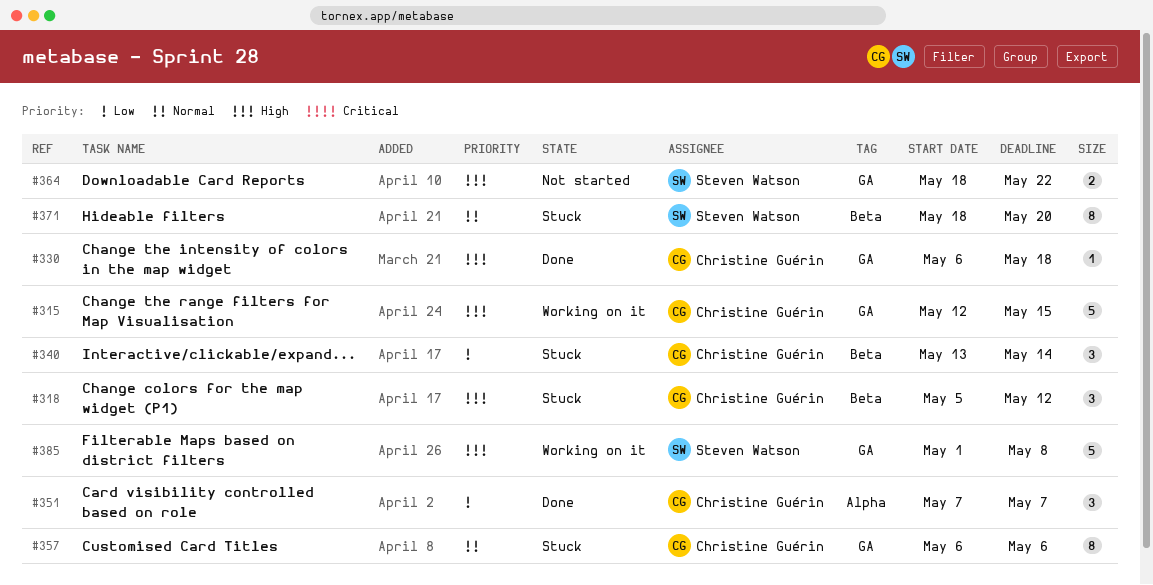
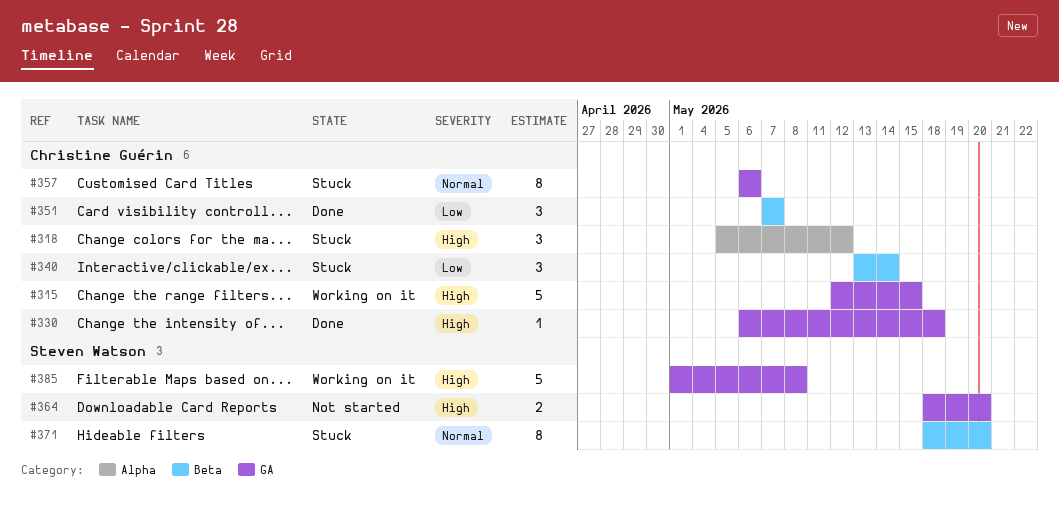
#318, label: Beta -> Alpha
#351, label: Alpha -> Beta
#364, due: May 22 -> May 20

